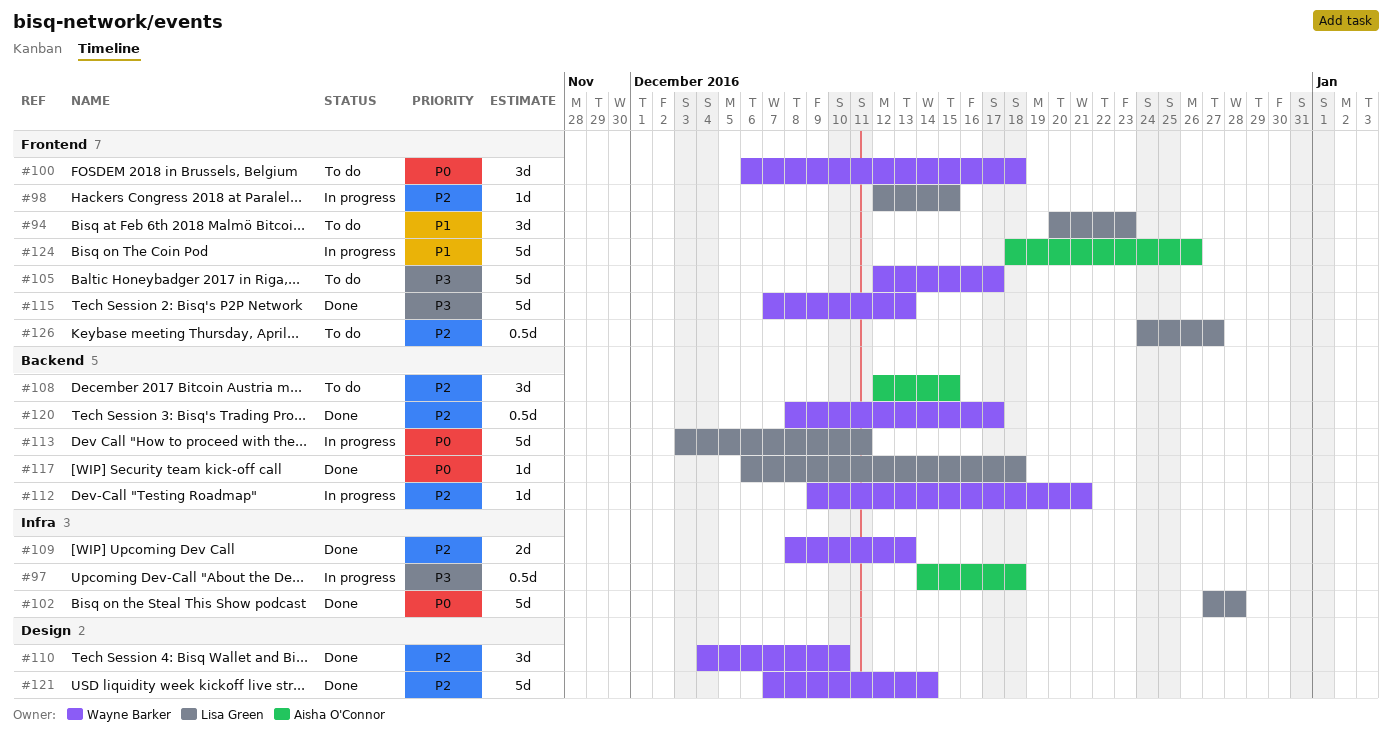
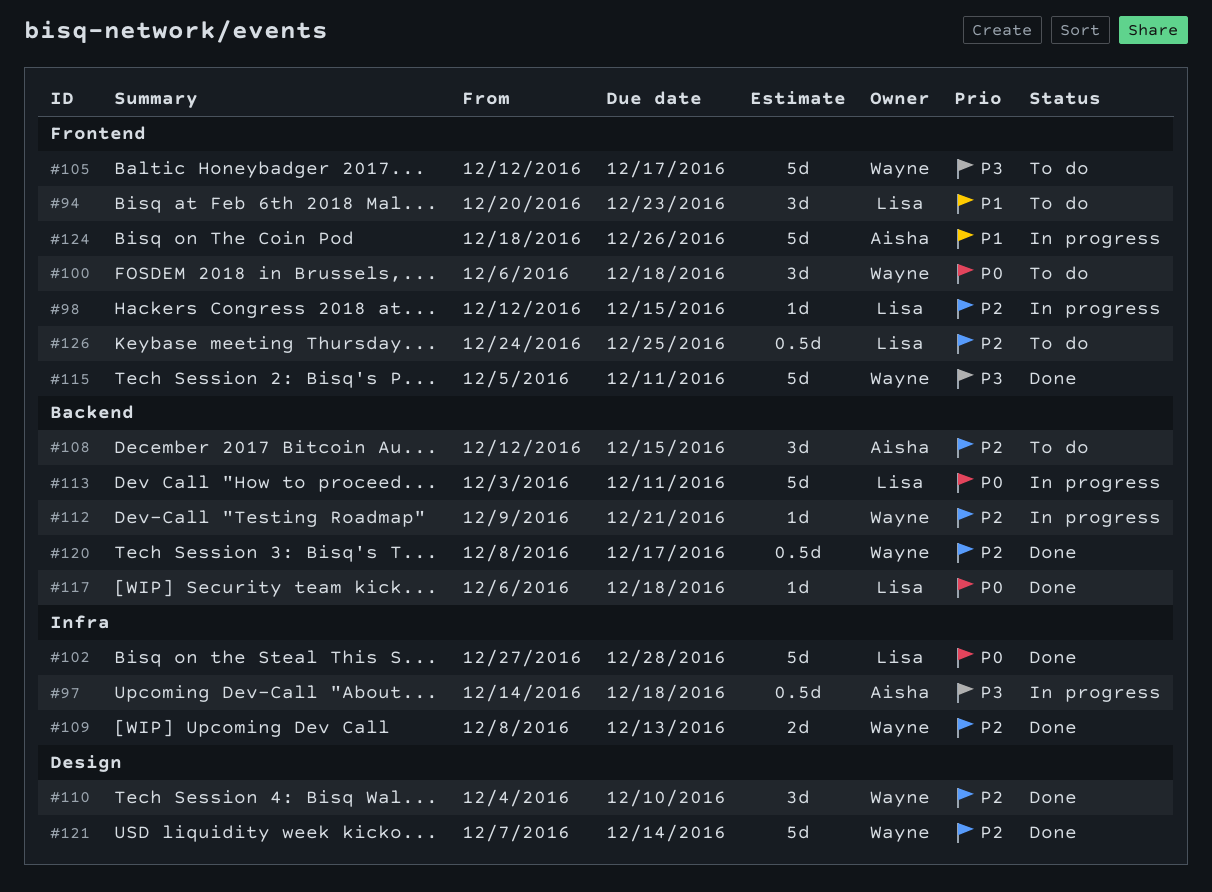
#115, start: Dec 7 -> Dec 5
#115, due: Dec 13 -> Dec 11
#126, due: Dec 27 -> Dec 25

